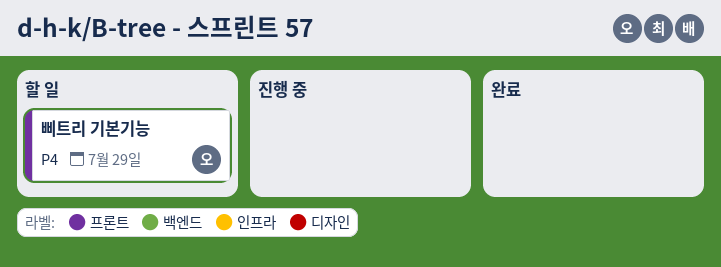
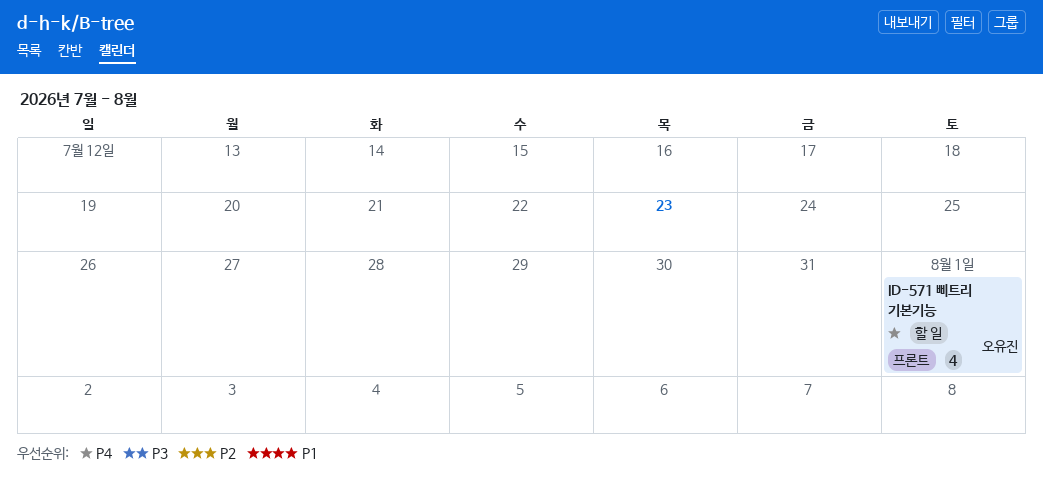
삐트리 기본기능, due: Jul 29 -> Aug 1

